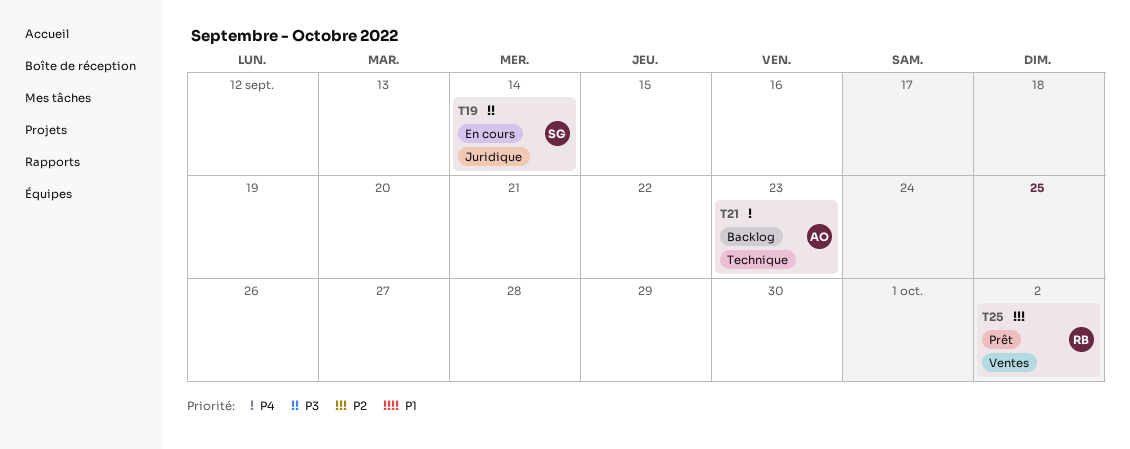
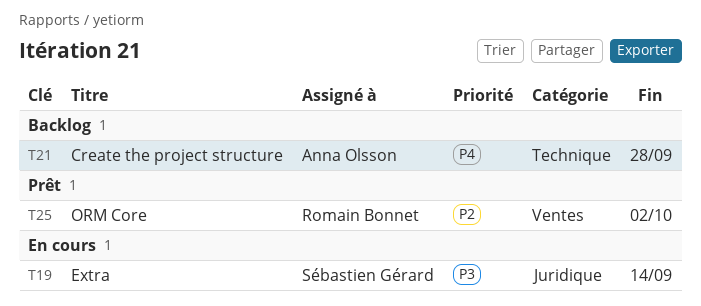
T21, due: Sep 23 -> Sep 28

